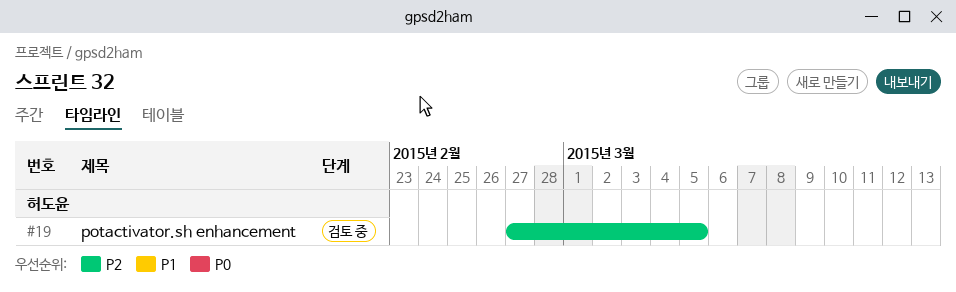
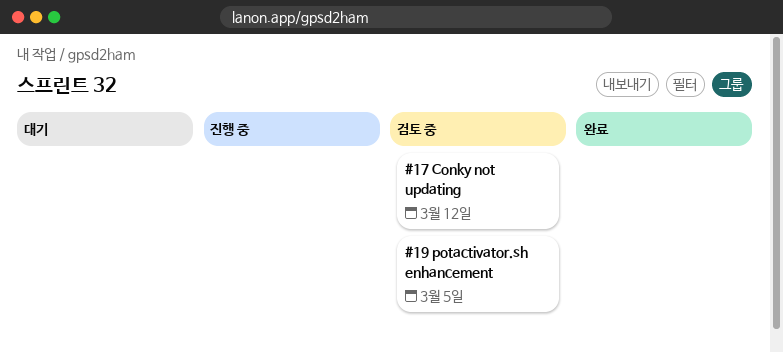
#17: none -> present

